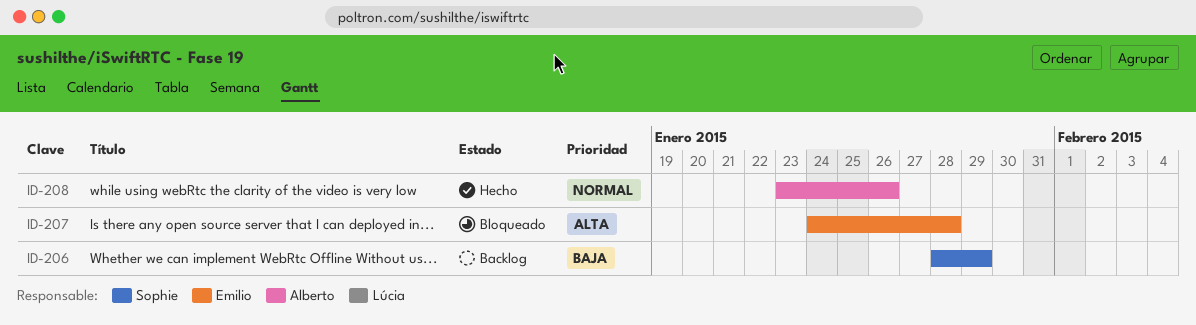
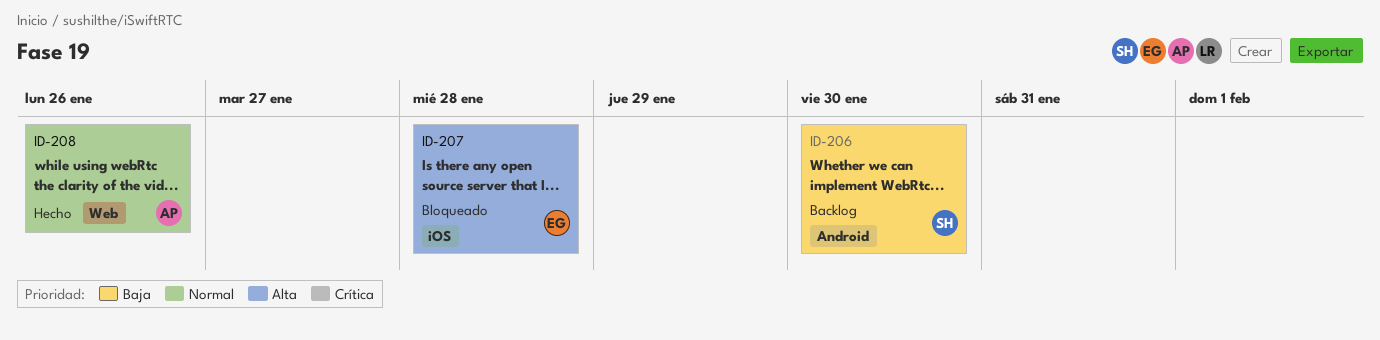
ID-206, due: Jan 29 -> Jan 30

